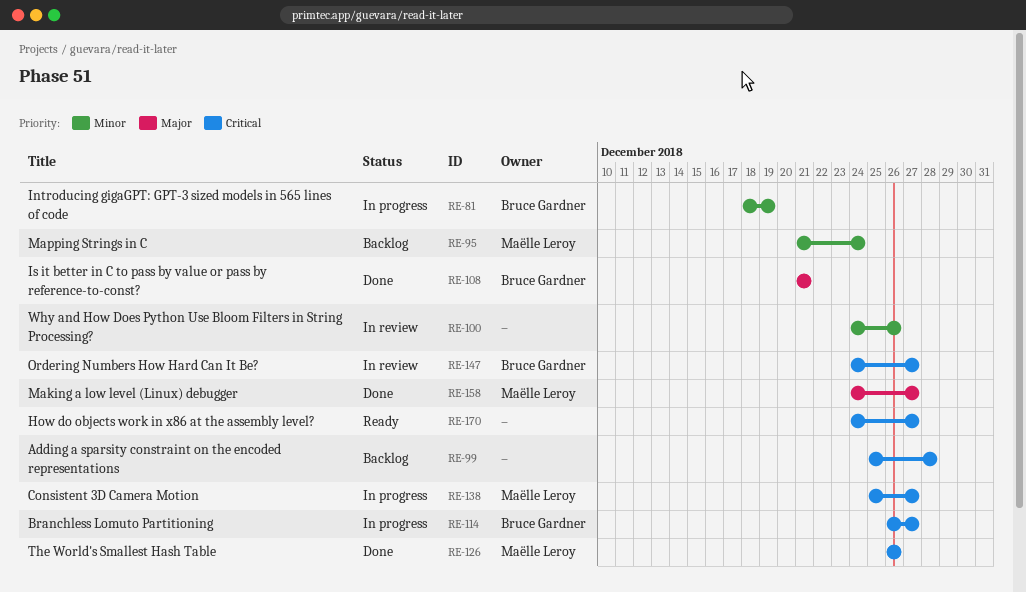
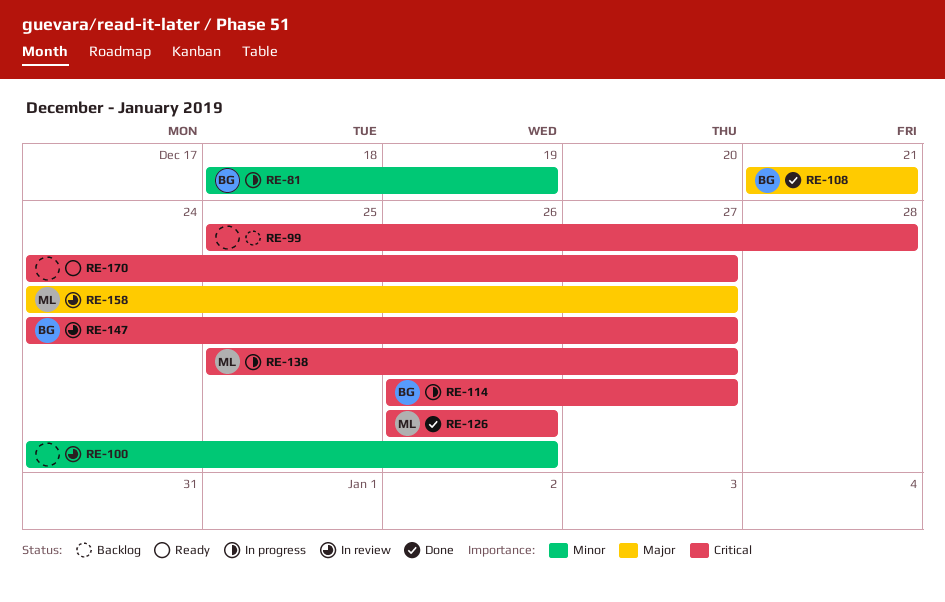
RE-95: present -> none
RE-158, status: Done -> In review

